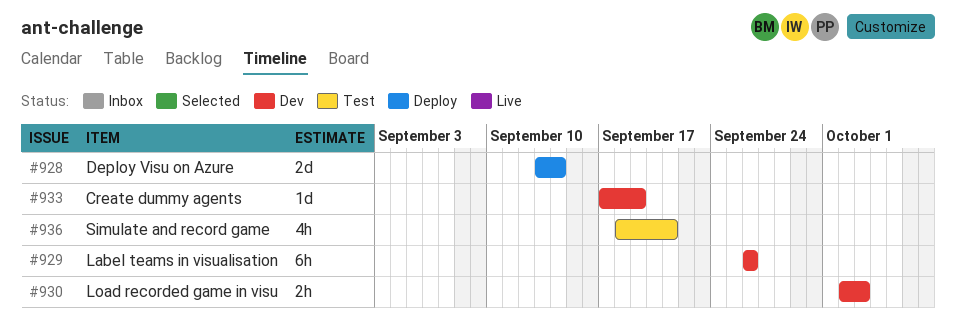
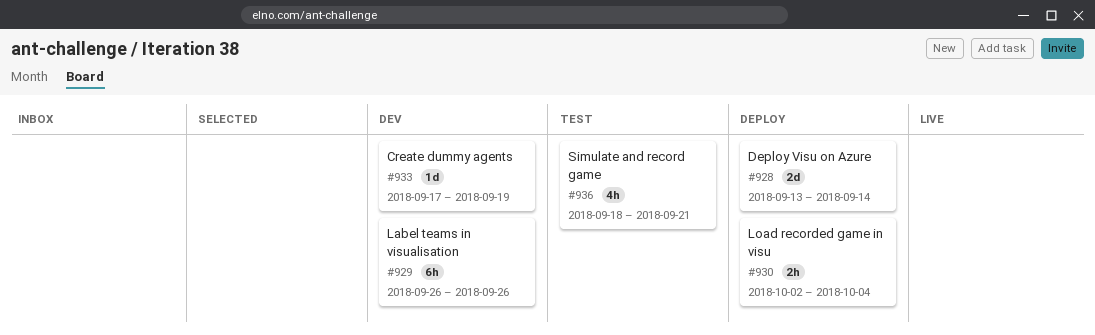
#930, status: Dev -> Deploy
#930, due: Oct 3 -> Oct 4

